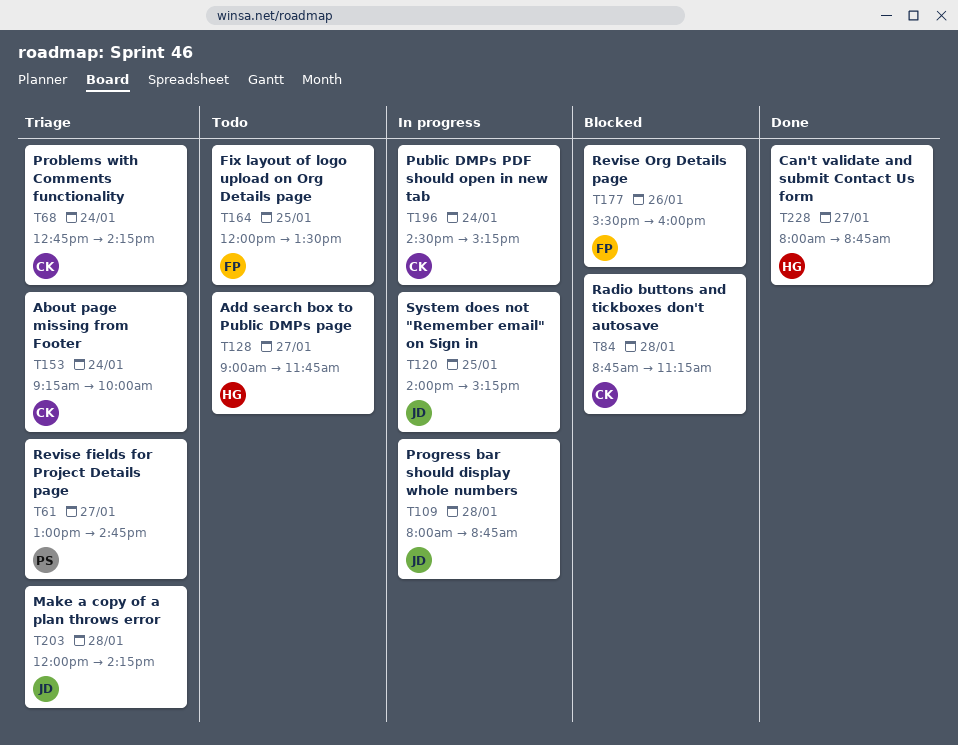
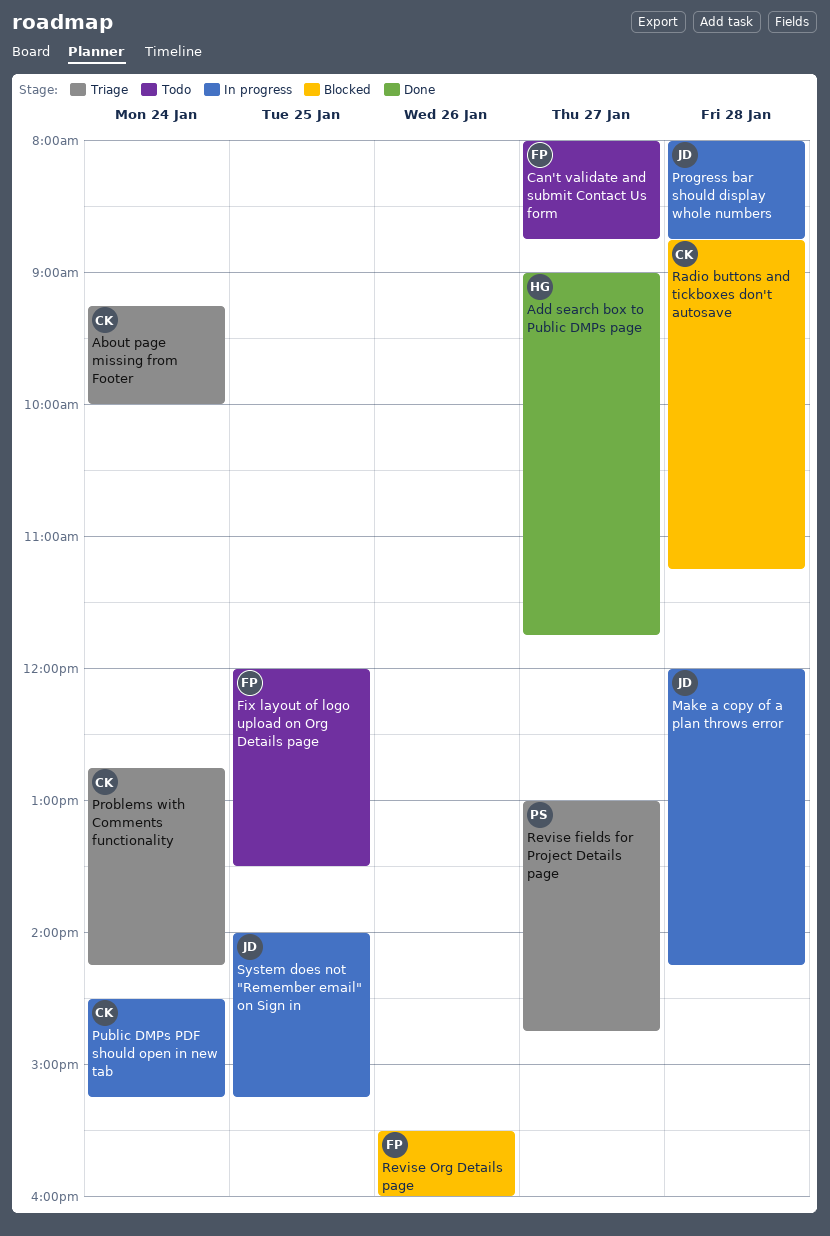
Add search box to Public DMPs page, status: Todo -> Done
Can't validate and submit Contact Us form, status: Done -> Todo
Can't validate and submit Contact Us form, owner: HG -> FP
Make a copy of a plan throws error, status: Triage -> In progress

